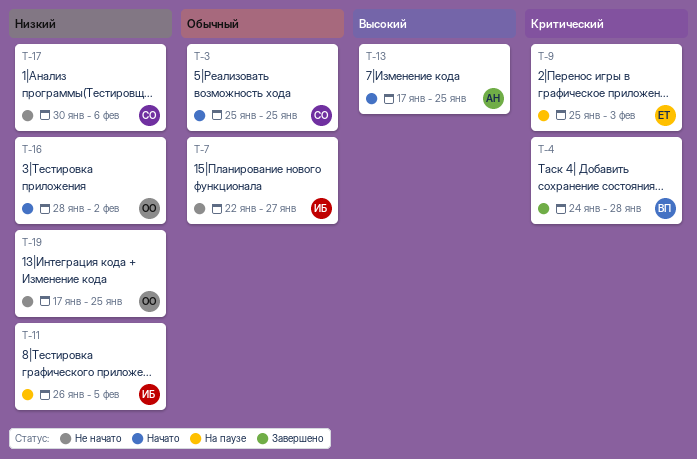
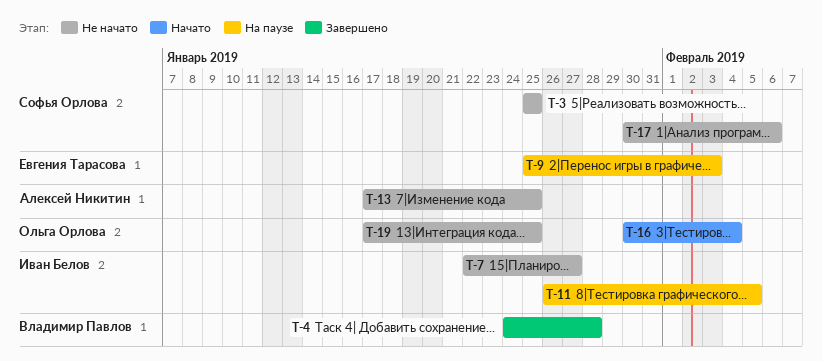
T-3, status: Начато -> Не начато
T-13, status: Начато -> Не начато
T-16, start: Jan 28 -> Jan 30
T-16, due: Feb 2 -> Feb 4

